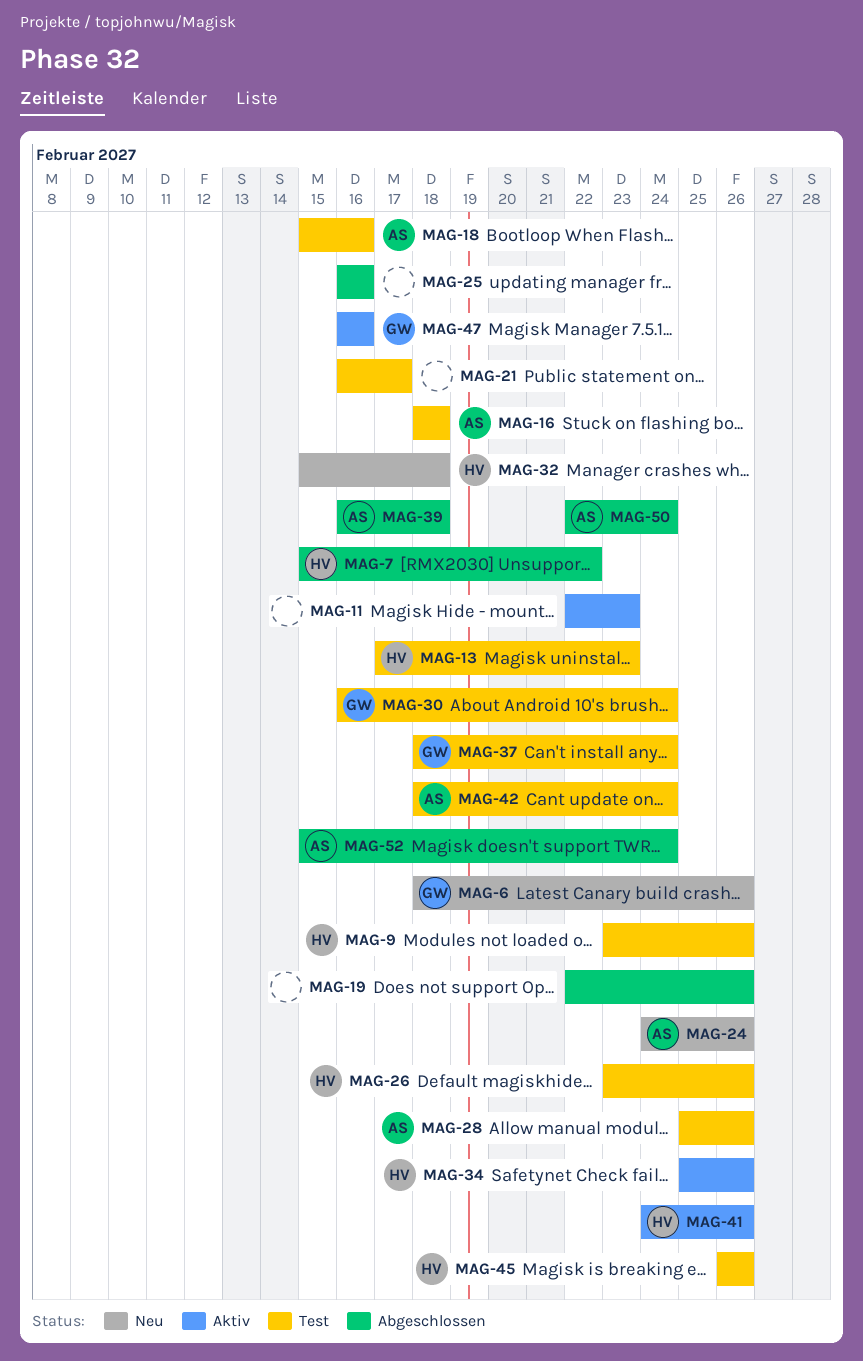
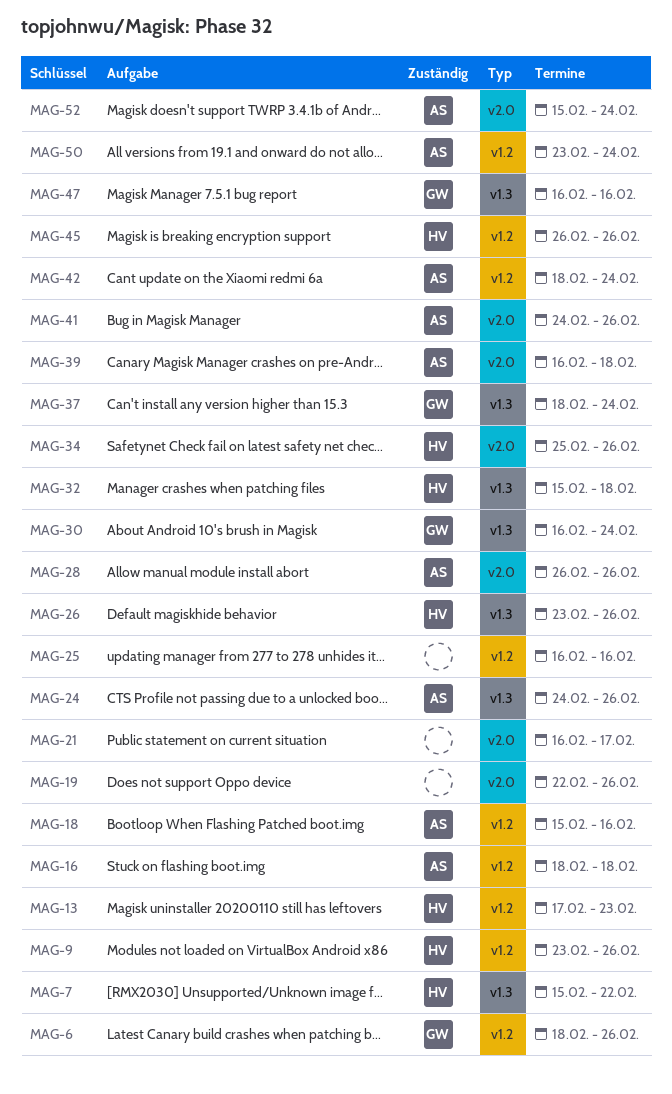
MAG-11: present -> none
MAG-28, start: Feb 25 -> Feb 26
MAG-41, owner: HV -> AS
MAG-50, start: Feb 22 -> Feb 23

